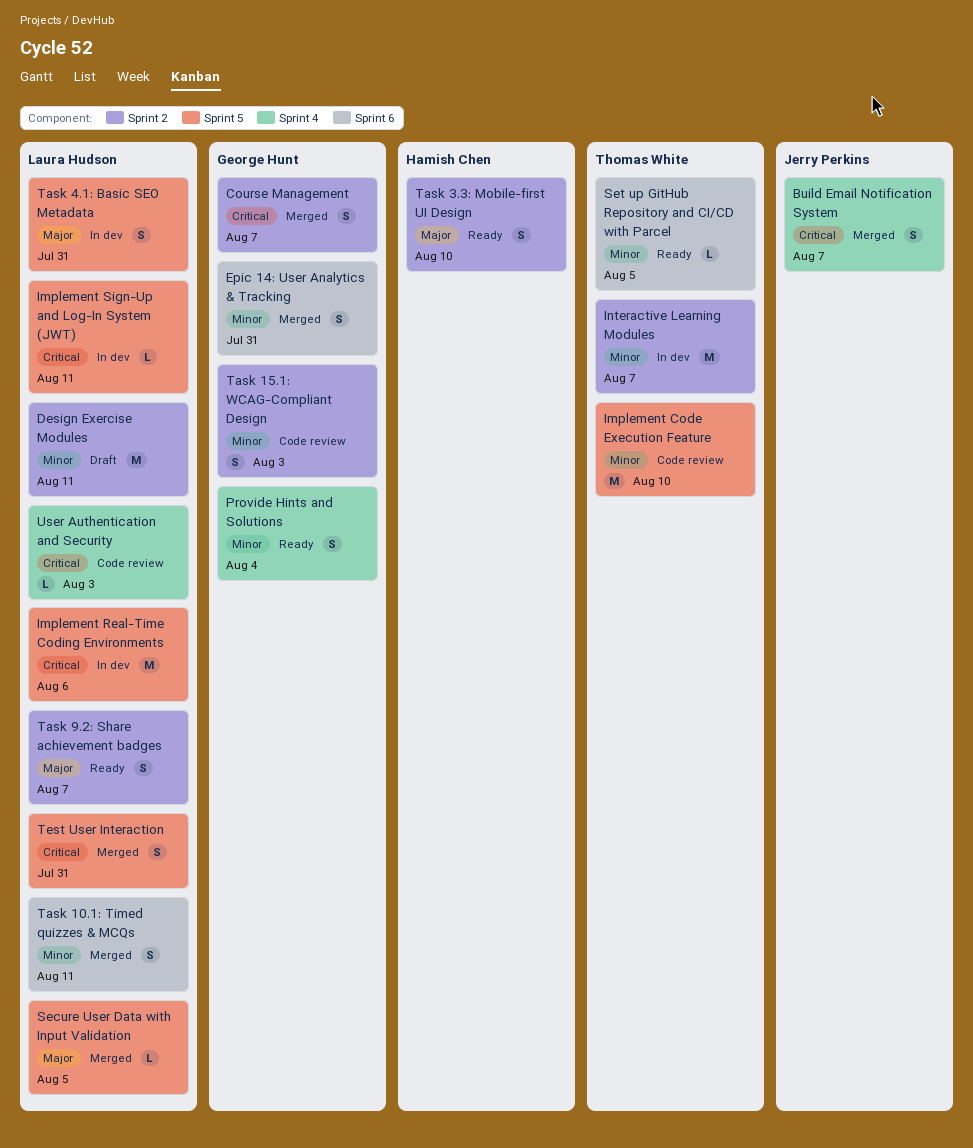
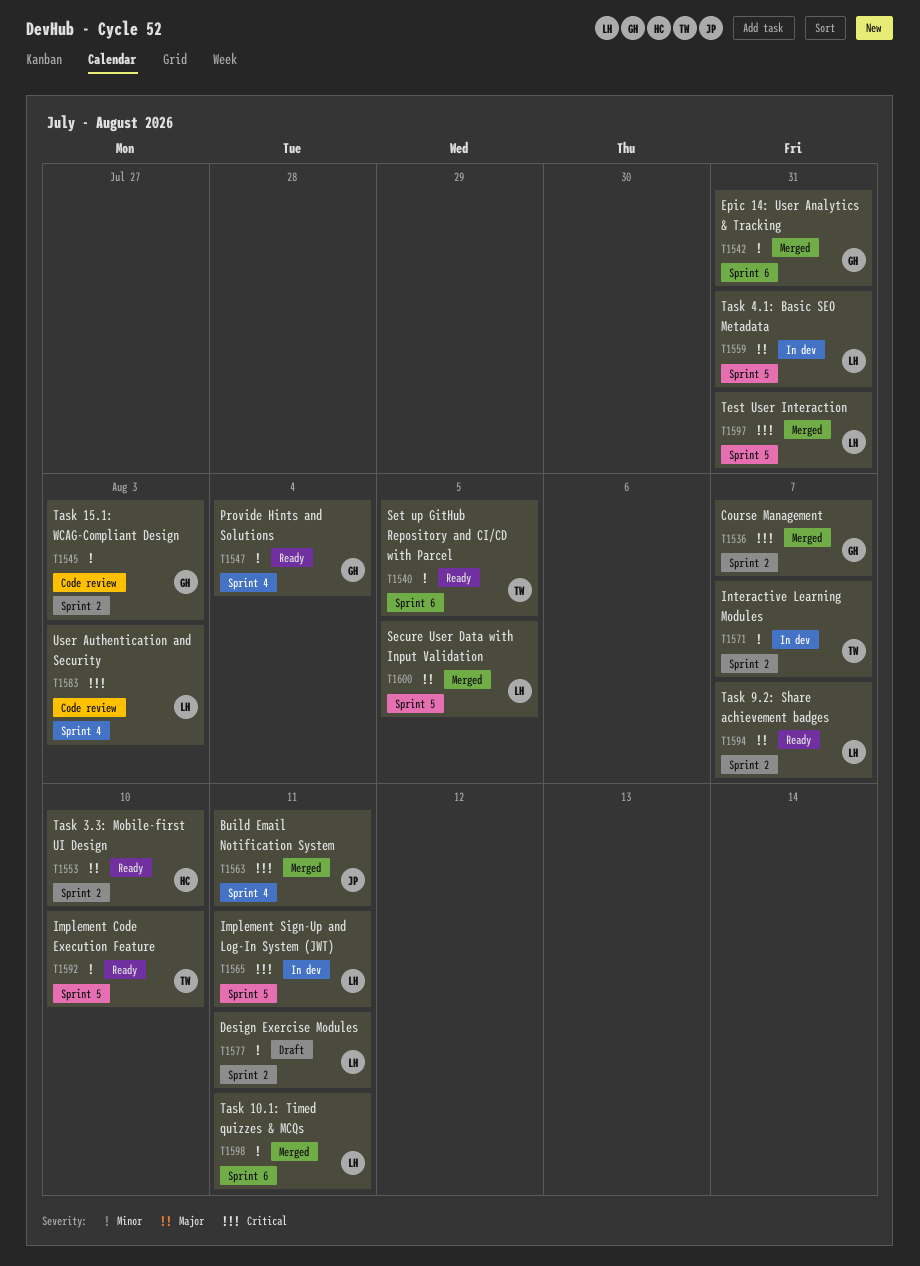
Build Email Notification System, due: Aug 7 -> Aug 11
Implement Code Execution Feature, status: Code review -> Ready
Implement Real-Time Coding Environments: present -> none

